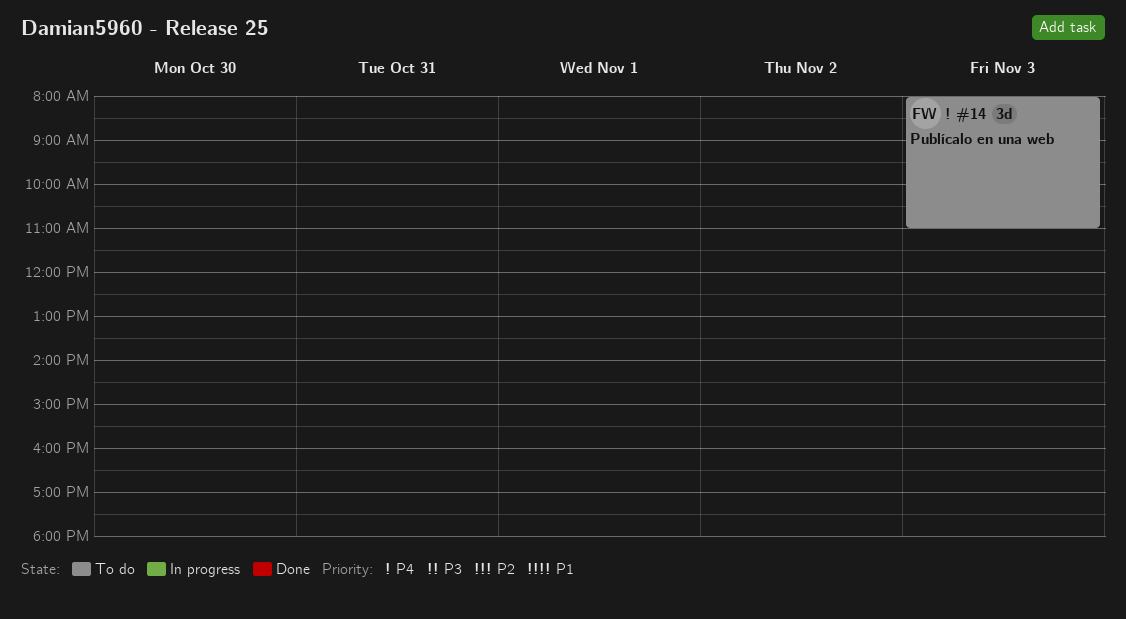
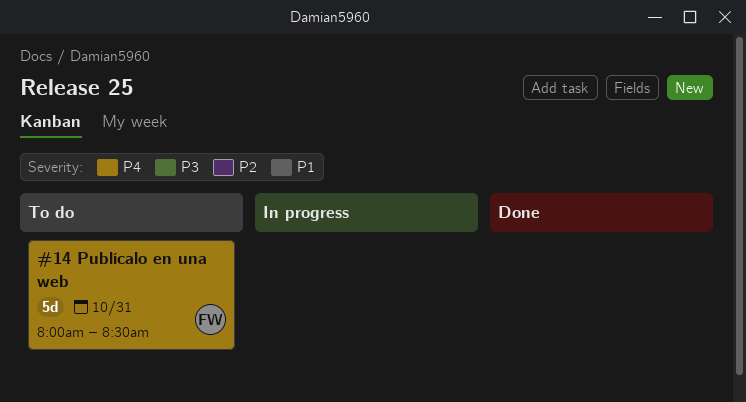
#14, estimate: 3d -> 5d
#14, day: Nov 3 -> Oct 31
#14, ends: 11:00 -> 08:30

